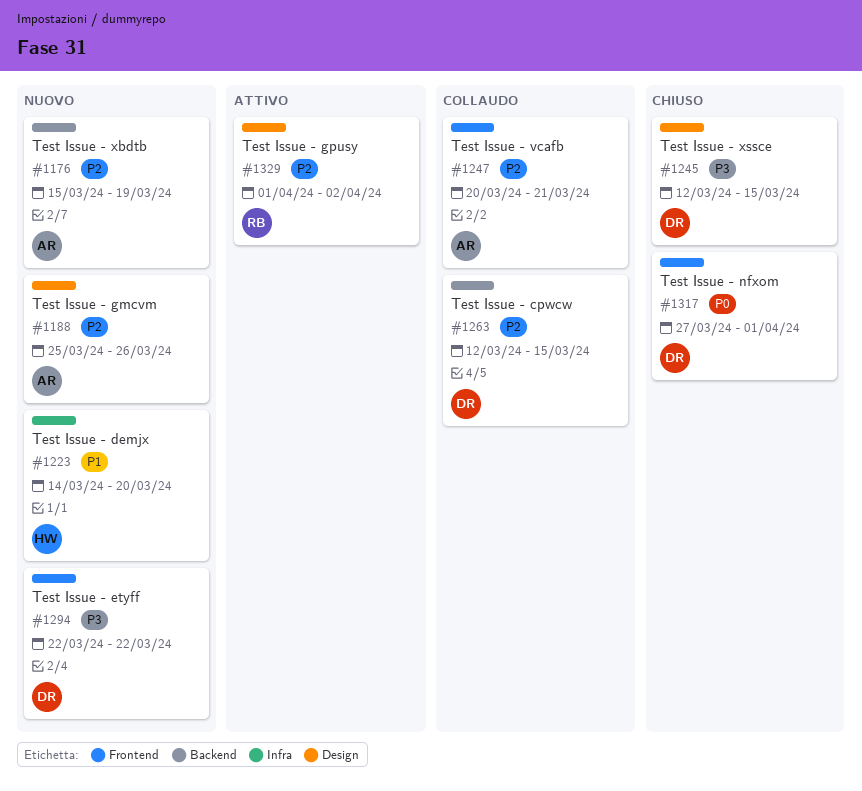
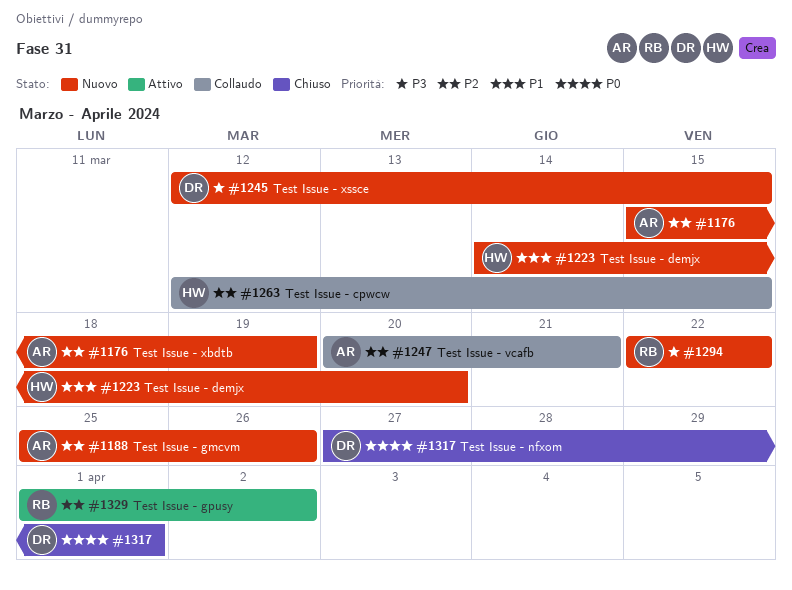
#1245, status: Chiuso -> Nuovo
#1263, owner: DR -> HW
#1294, owner: DR -> RB

